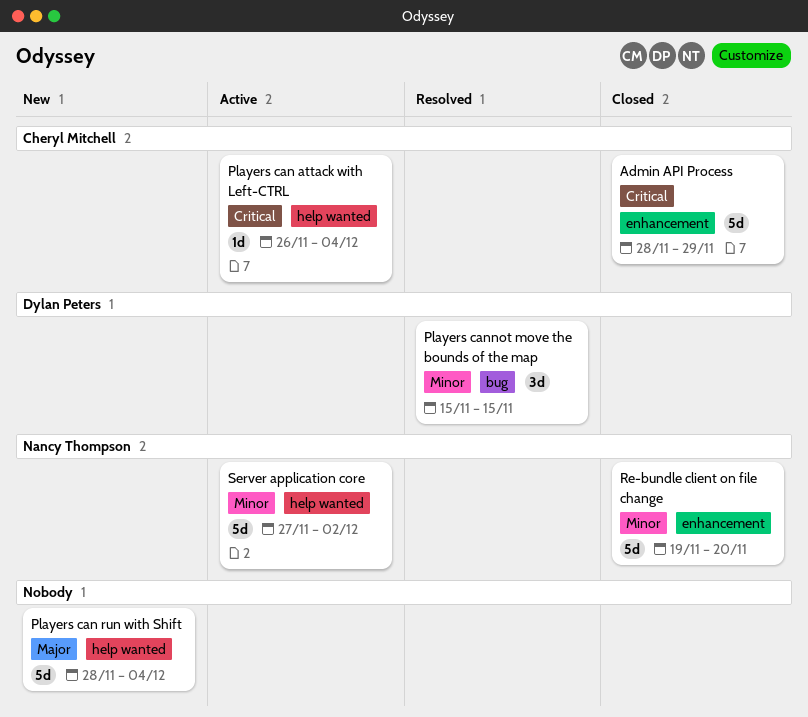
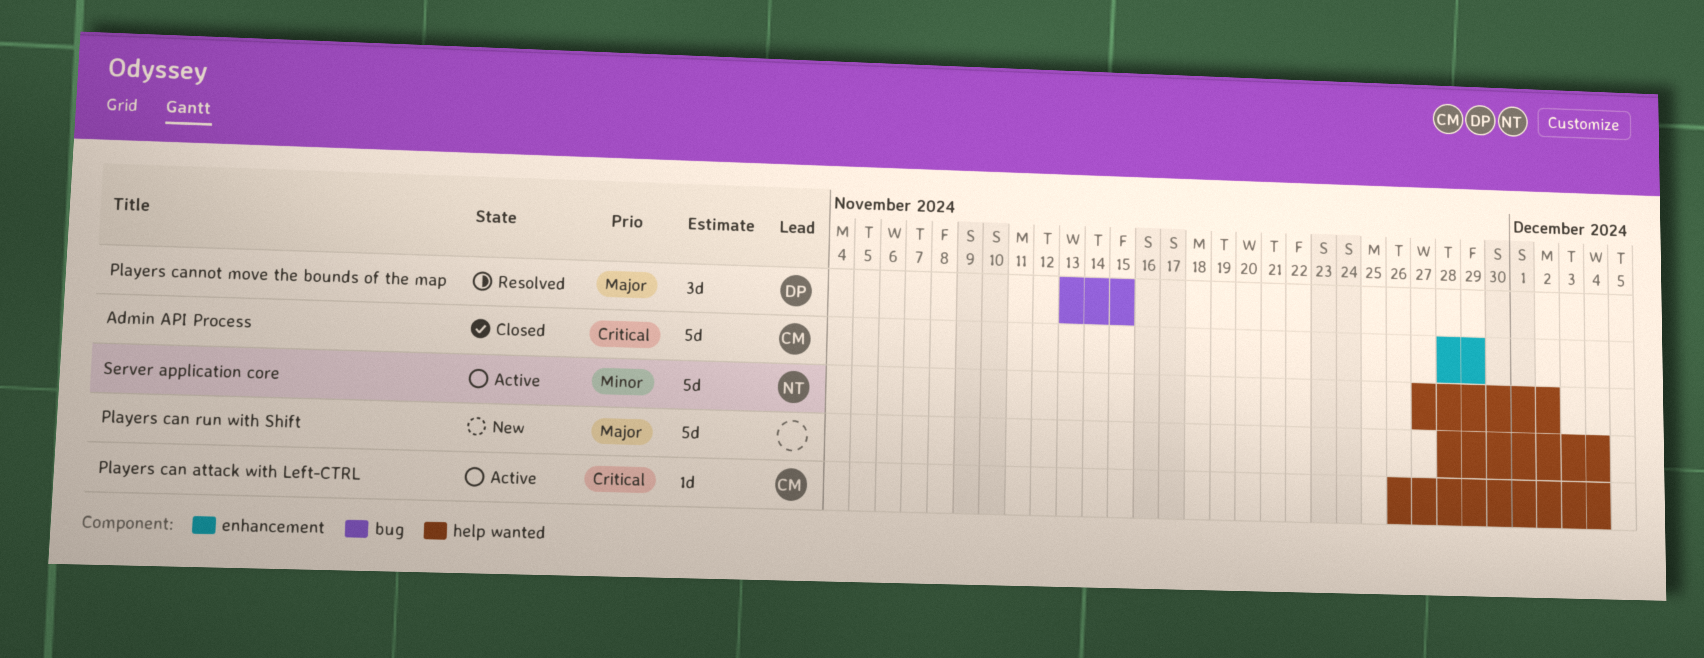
Players cannot move the bounds of the map, priority: Minor -> Major
Players cannot move the bounds of the map, start: Nov 15 -> Nov 13
Re-bundle client on file change: present -> none

